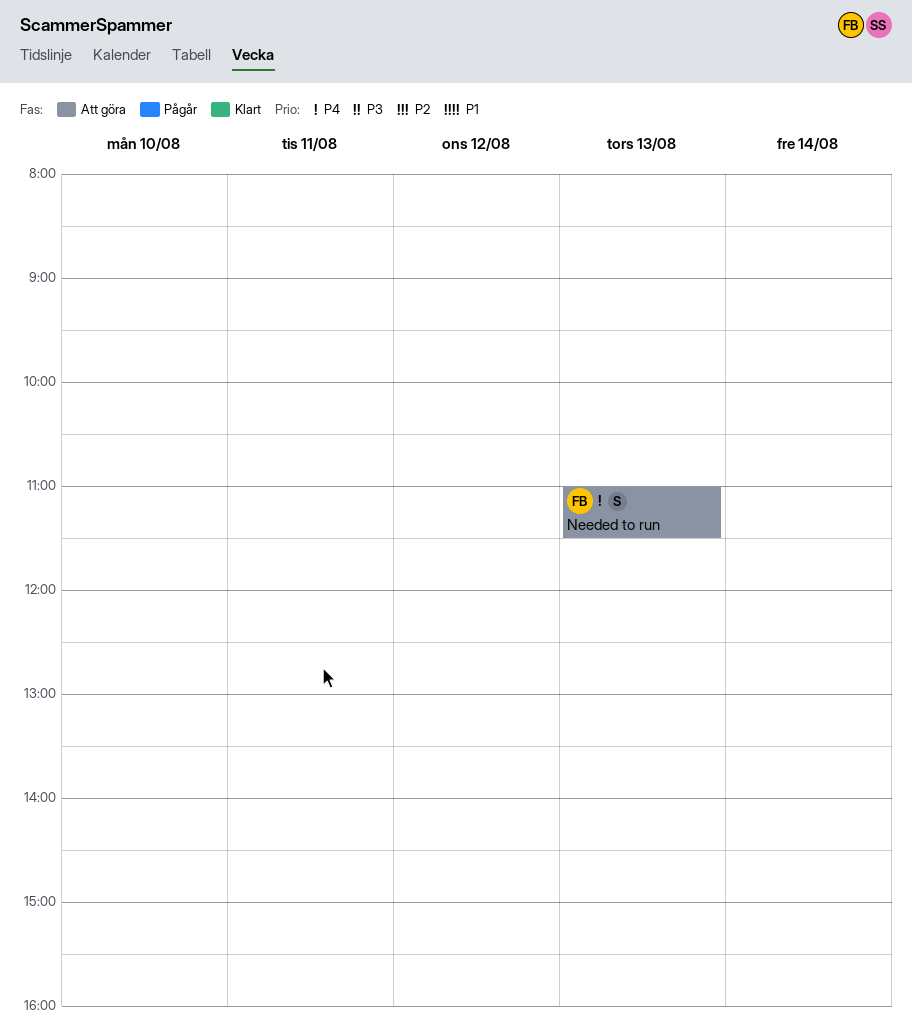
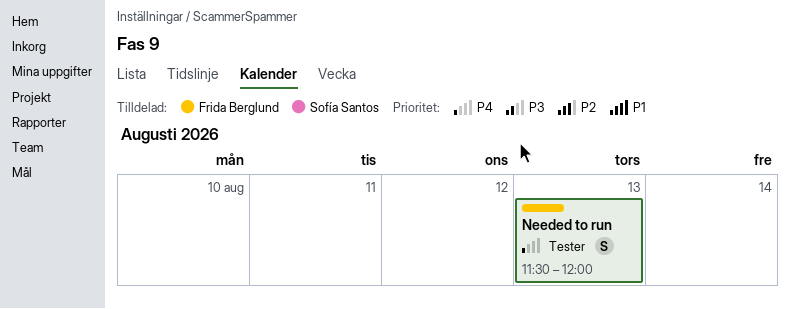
Needed to run, begins: 11:00 -> 11:30
Needed to run, ends: 11:30 -> 12:00

